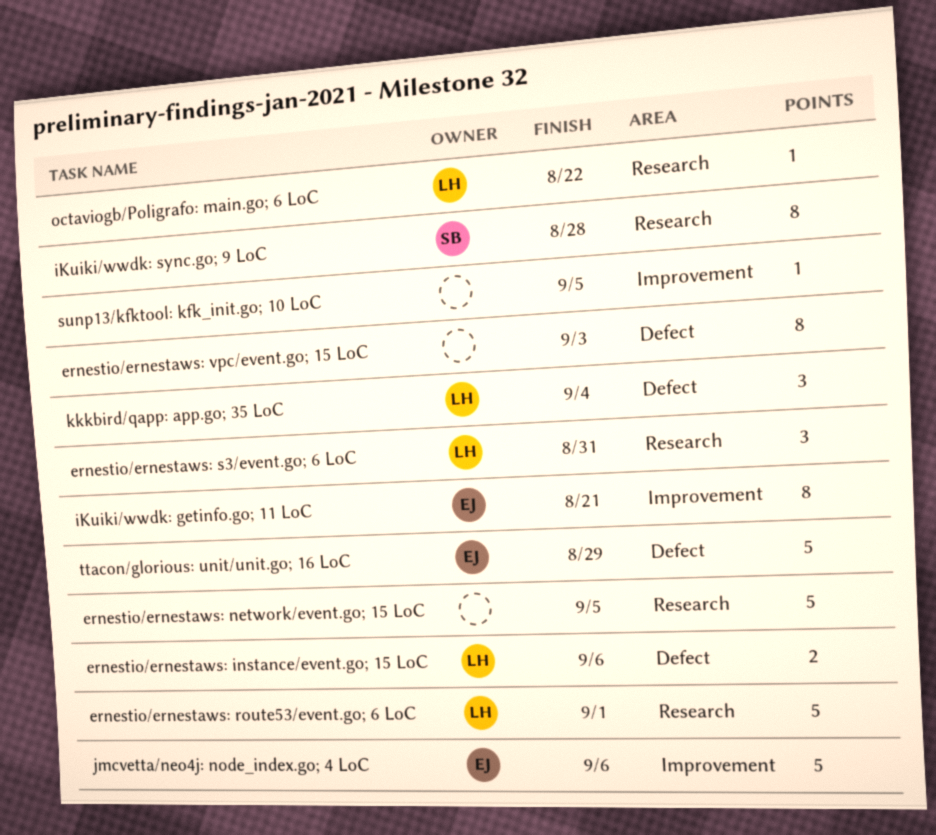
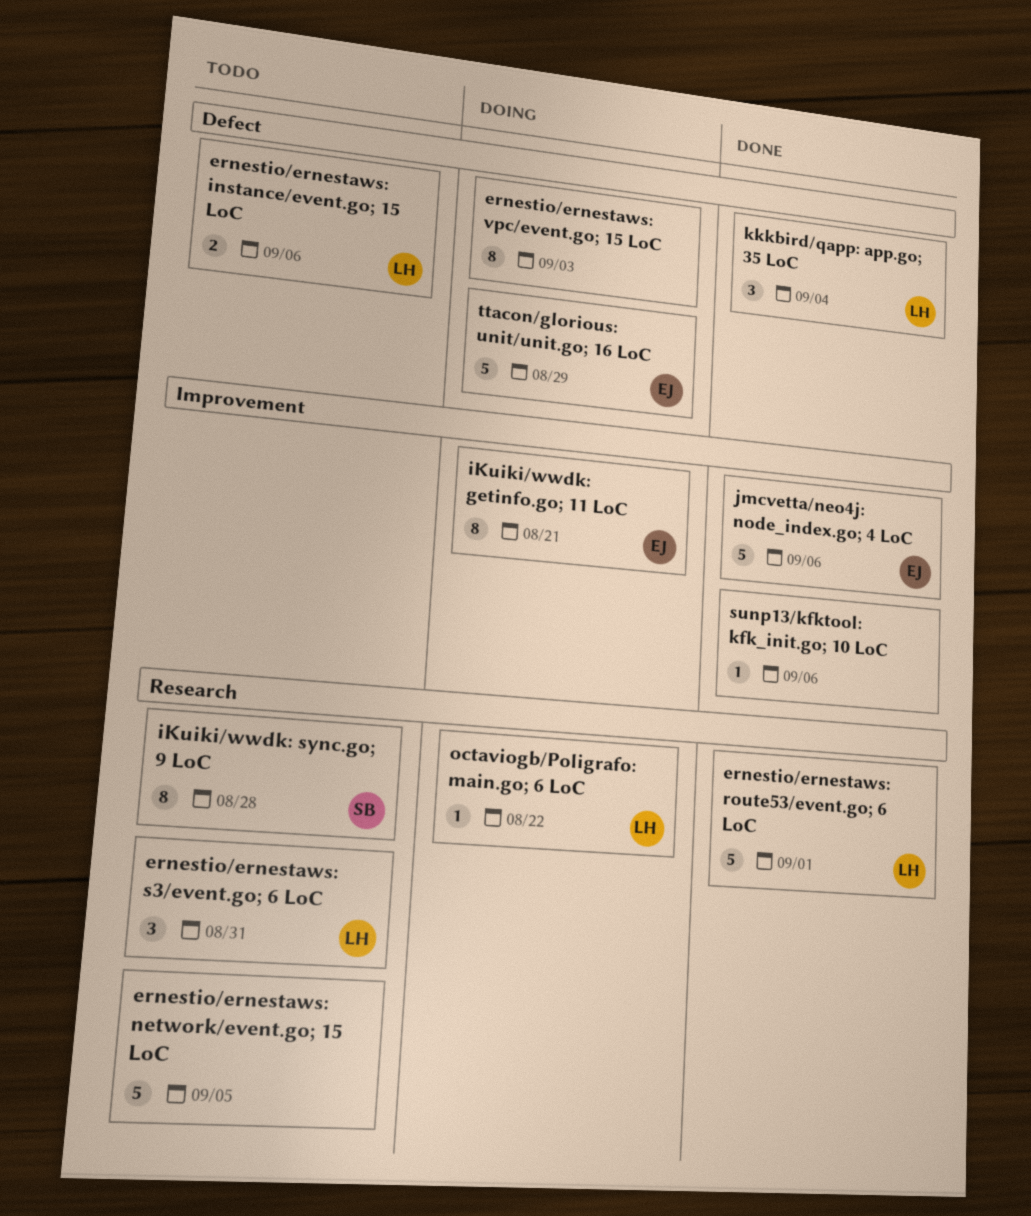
sunp13/kfktool: kfk_init.go; 10 LoC, due: Sep 5 -> Sep 6

